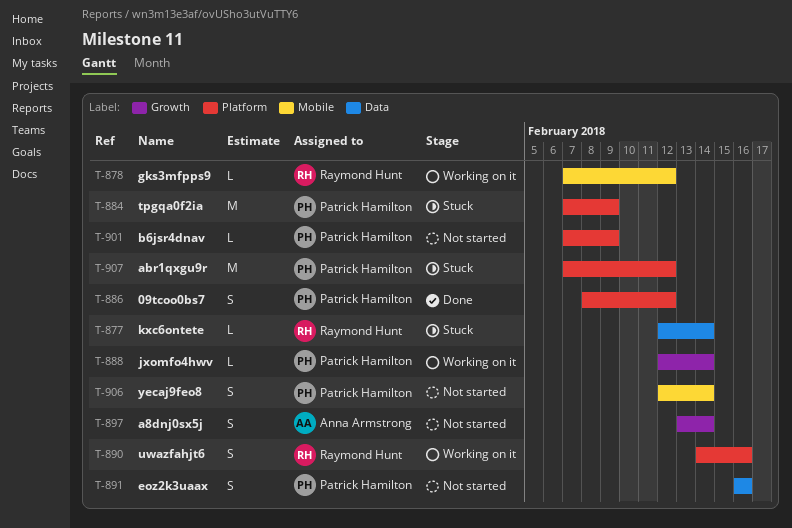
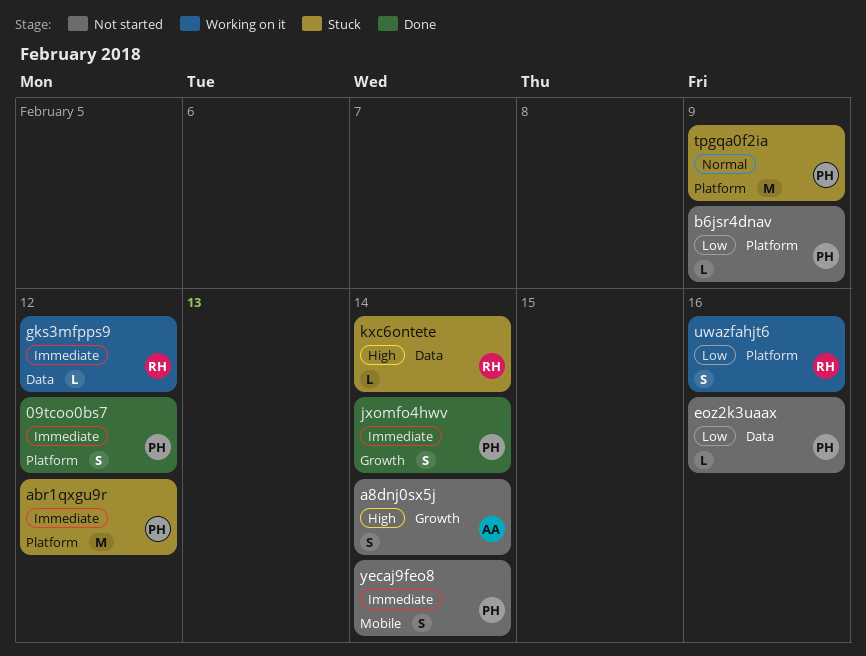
eoz2k3uaax, estimate: S -> L
gks3mfpps9, label: Mobile -> Data
jxomfo4hwv, status: Working on it -> Done
jxomfo4hwv, estimate: L -> S

